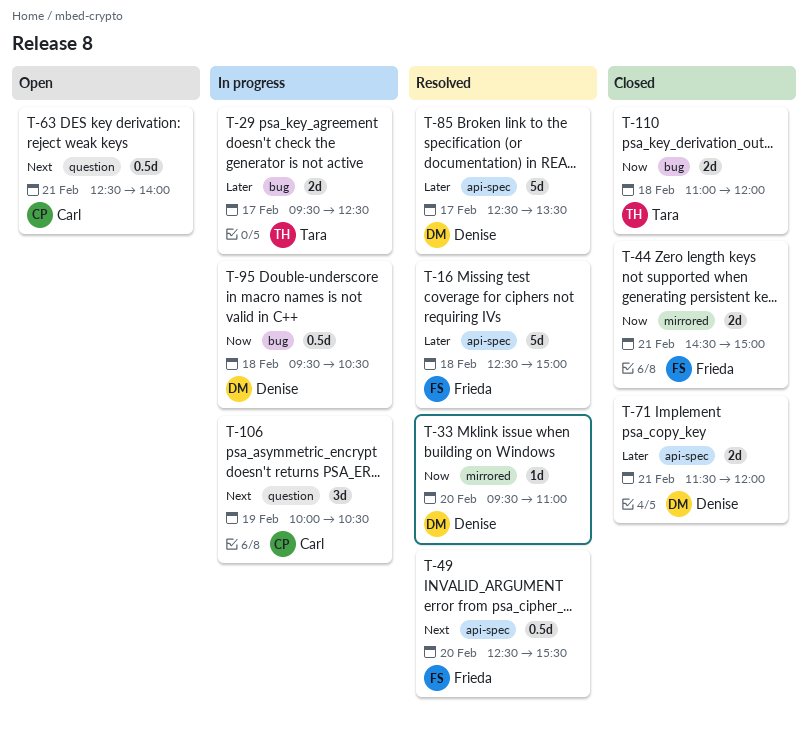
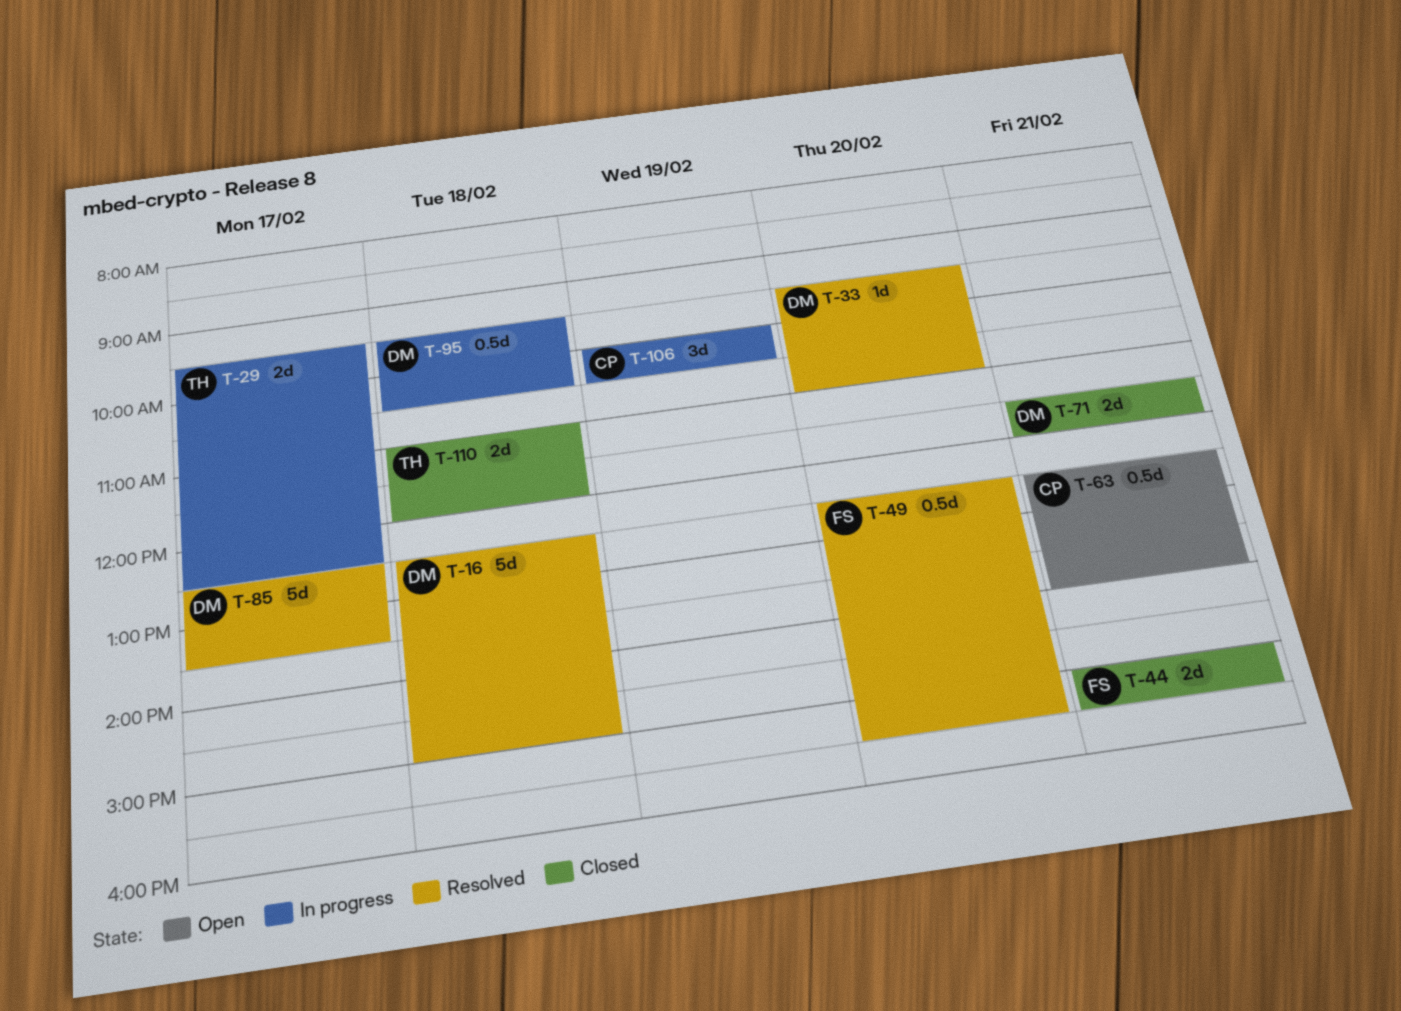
T-16, owner: Frieda -> Denise
T-44, begins: 14:30 -> 15:00
T-44, ends: 15:00 -> 15:30

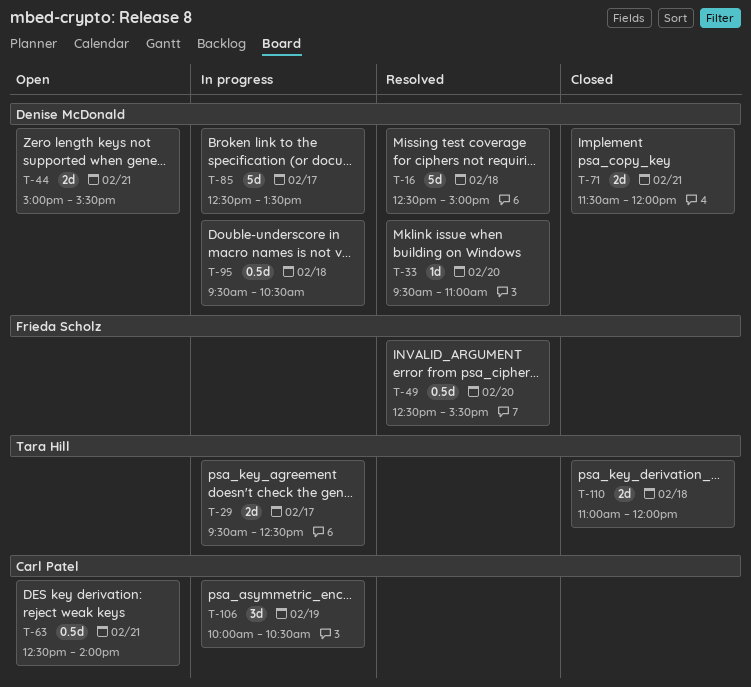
T-44, status: Closed -> Open
T-44, owner: Frieda Scholz -> Denise McDonald
T-85, status: Resolved -> In progress

